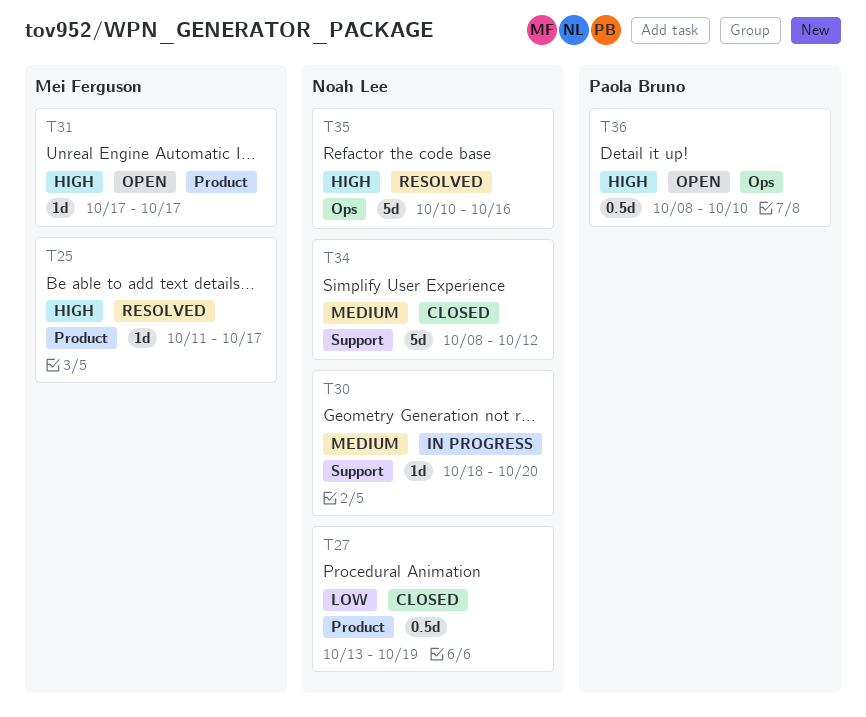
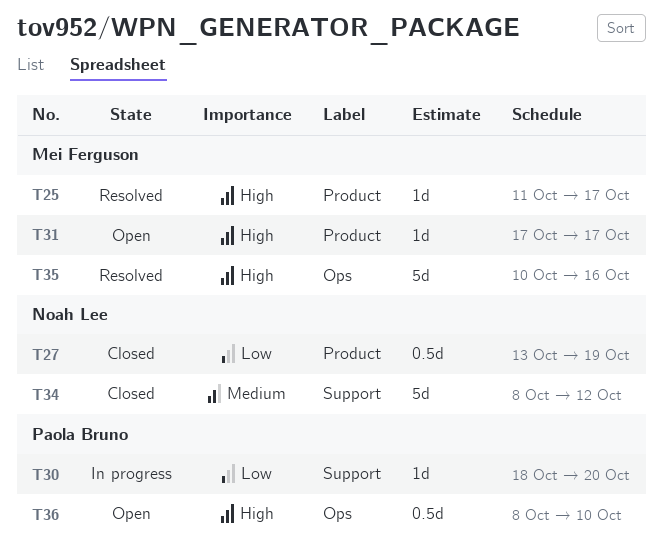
T30, owner: Noah Lee -> Paola Bruno
T30, priority: Medium -> Low
T35, owner: Noah Lee -> Mei Ferguson

